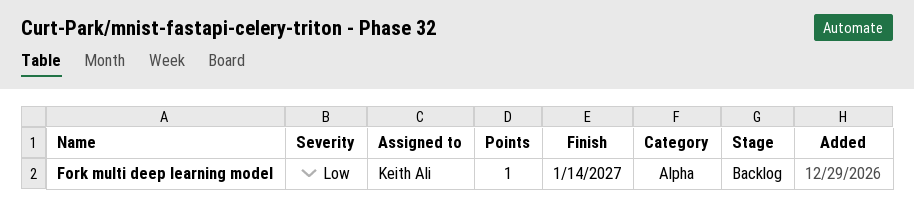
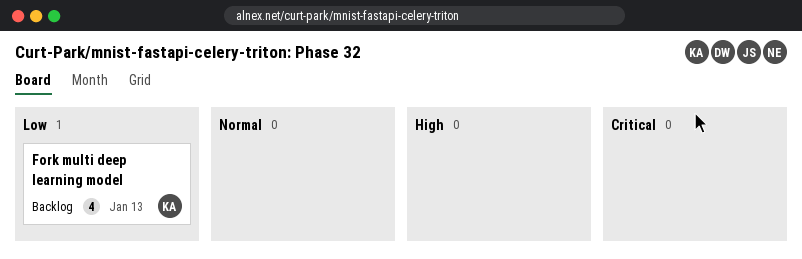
Fork multi deep learning model, estimate: 1 -> 4
Fork multi deep learning model, due: Jan 14 -> Jan 13

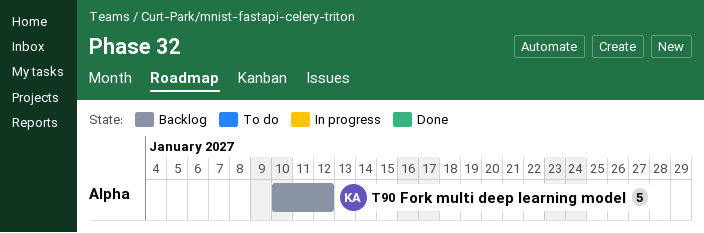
Fork multi deep learning model, estimate: 4 -> 5
Fork multi deep learning model, due: Jan 13 -> Jan 12

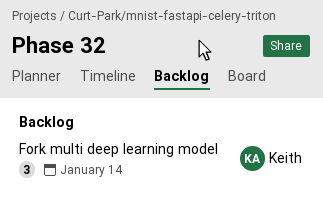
Fork multi deep learning model, estimate: 5 -> 3
Fork multi deep learning model, due: Jan 12 -> Jan 14

